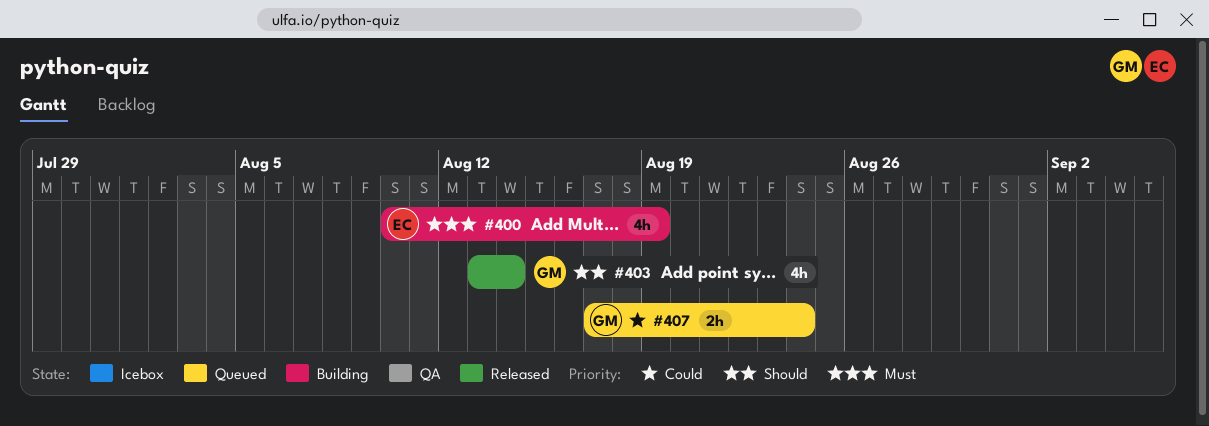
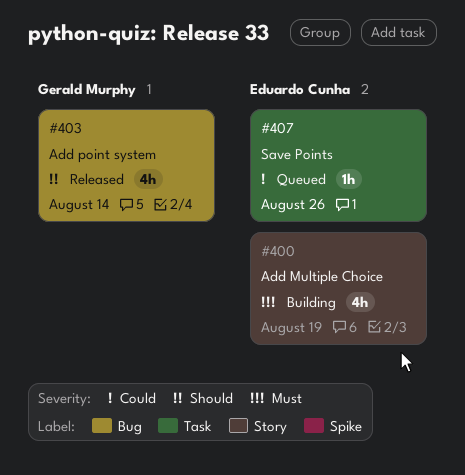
#407, owner: Gerald Murphy -> Eduardo Cunha
#407, estimate: 2h -> 1h
#407, due: Aug 24 -> Aug 26

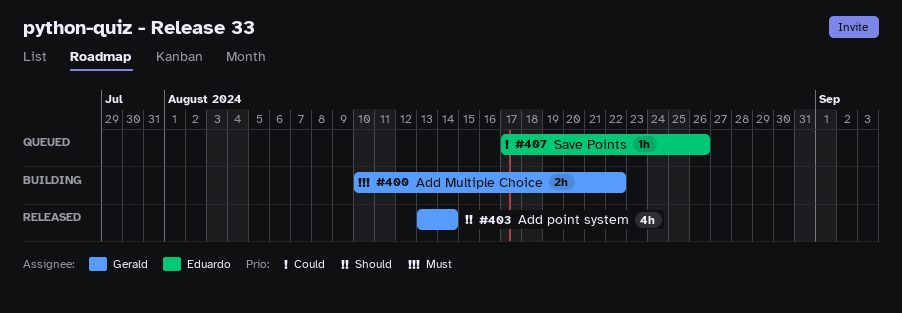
#400, owner: Eduardo Cunha -> Gerald Murphy
#400, estimate: 4h -> 2h
#400, due: Aug 19 -> Aug 22

